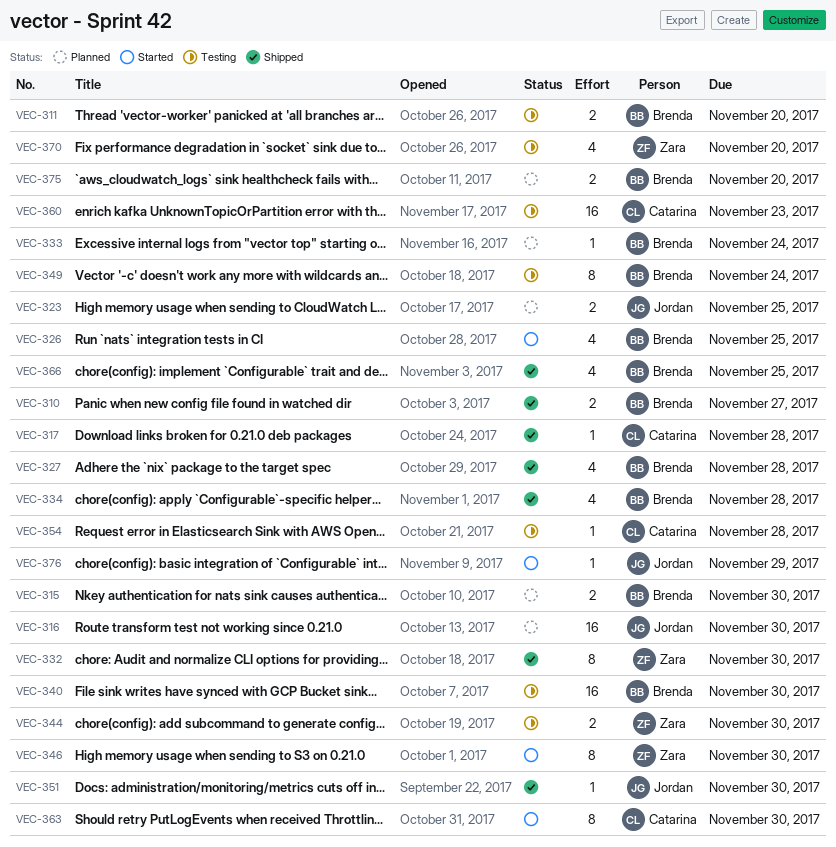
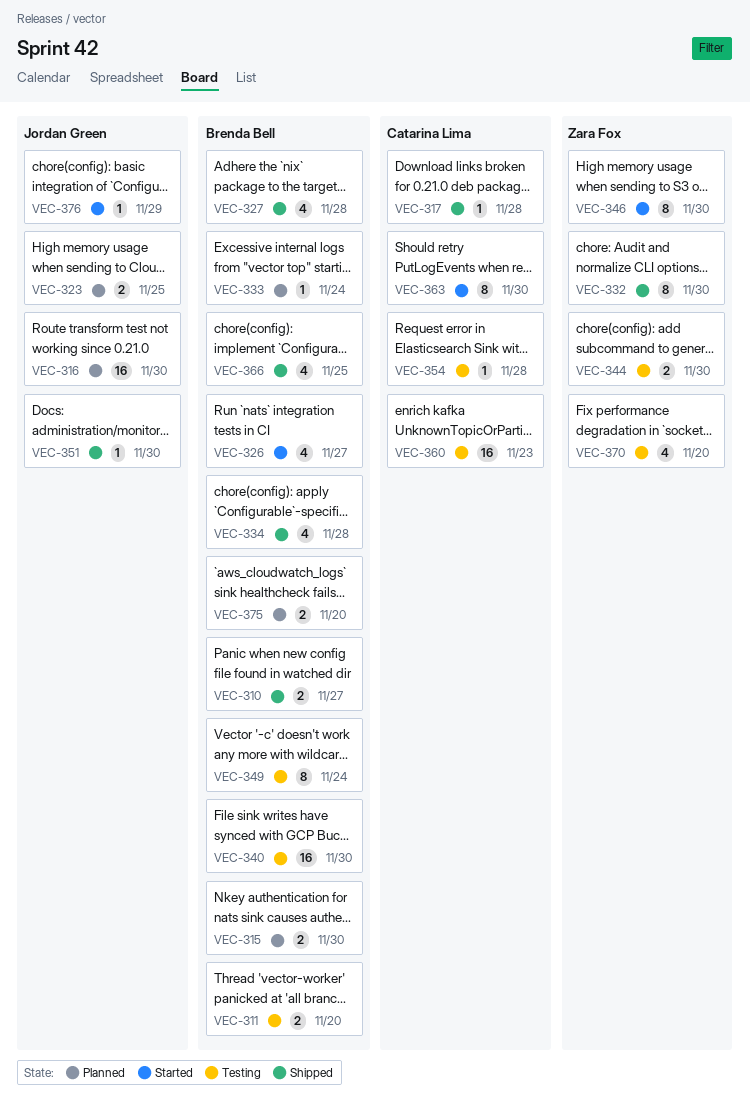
VEC-326, due: Nov 25 -> Nov 27

